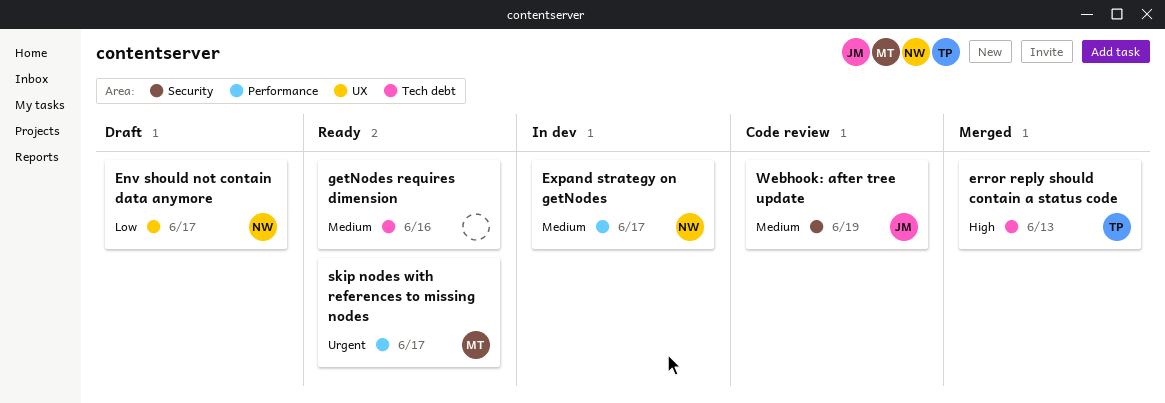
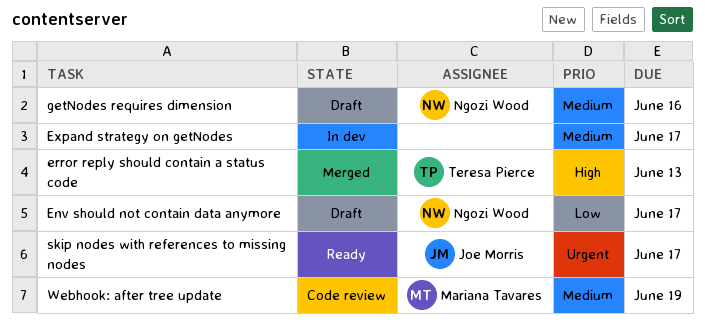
Expand strategy on getNodes, owner: Ngozi Wood -> none
getNodes requires dimension, status: Ready -> Draft
getNodes requires dimension, owner: none -> Ngozi Wood
skip nodes with references to missing nodes, owner: Mariana Tavares -> Joe Morris
Webhook: after tree update, owner: Joe Morris -> Mariana Tavares

